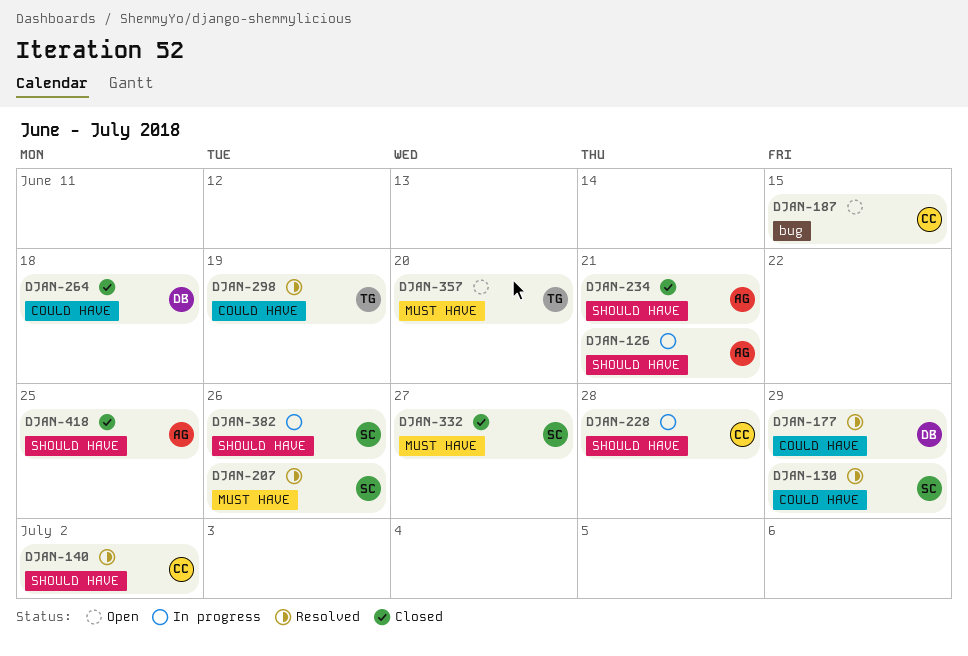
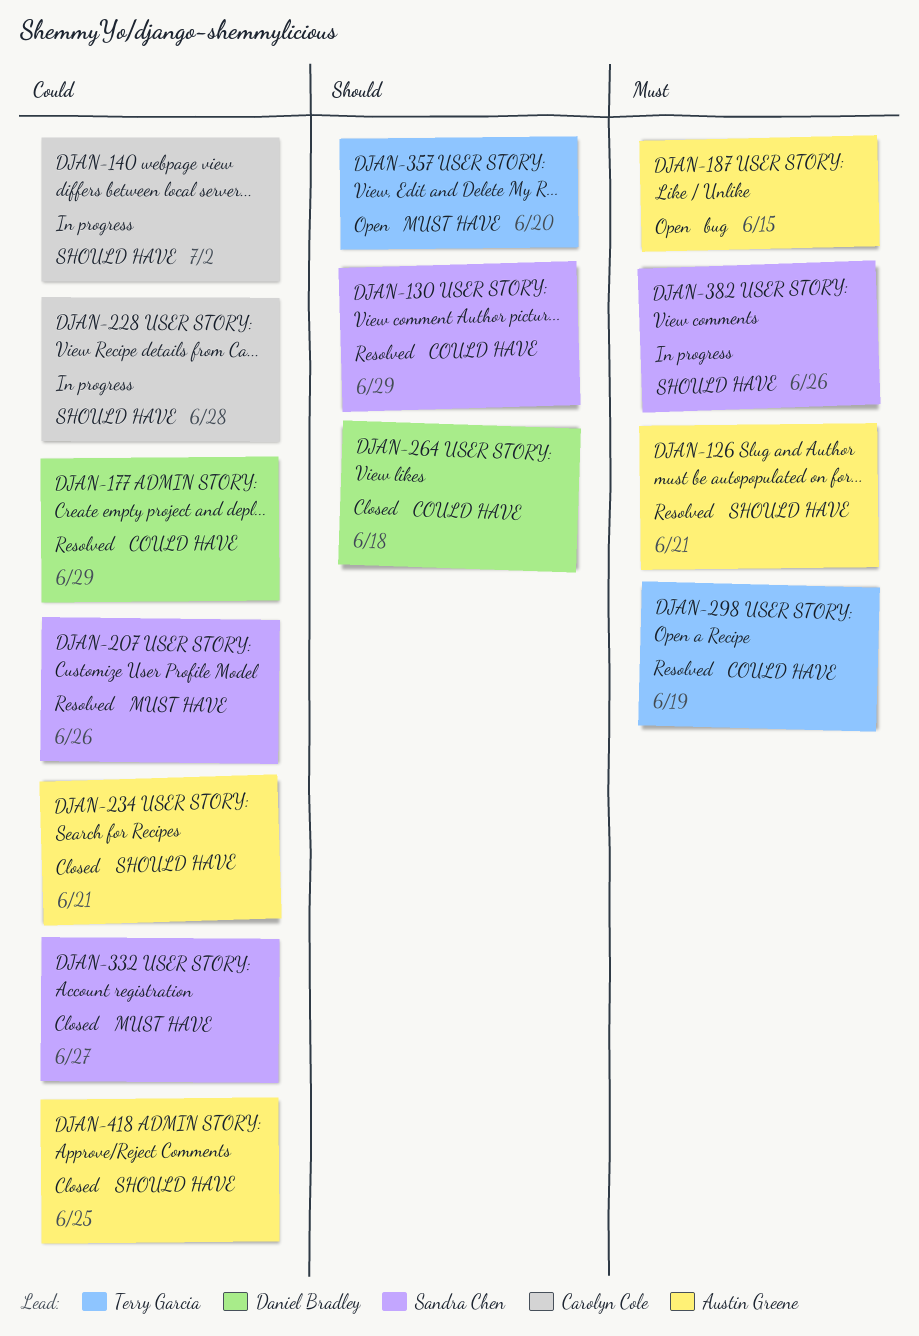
DJAN-126, status: In progress -> Resolved
DJAN-140, status: Resolved -> In progress
DJAN-187, owner: Carolyn Cole -> Austin Greene

